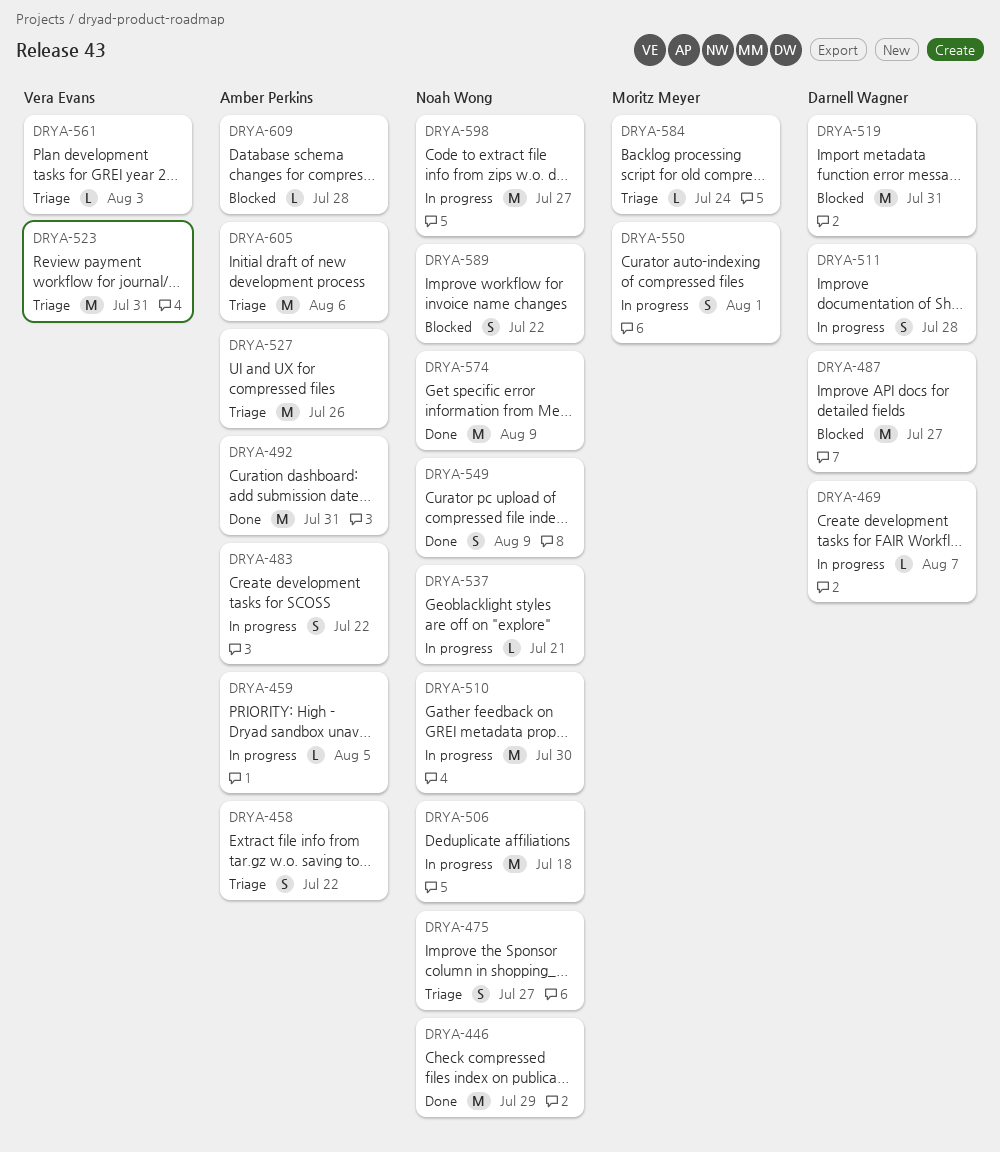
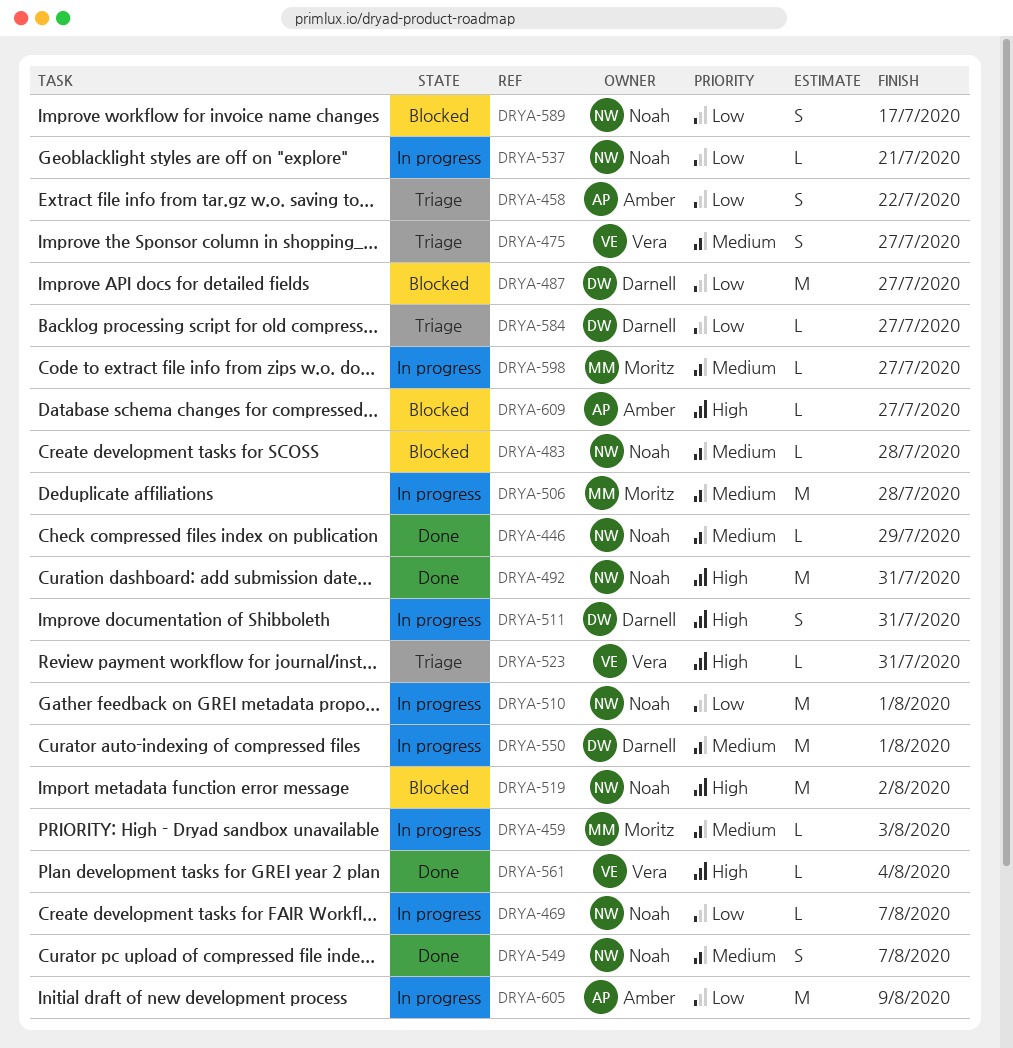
DRYA-446, estimate: M -> L
DRYA-459, owner: Amber Perkins -> Moritz Meyer
DRYA-459, due: Aug 5 -> Aug 3
DRYA-469, owner: Darnell Wagner -> Noah Wong
DRYA-475, owner: Noah Wong -> Vera Evans
DRYA-483, status: In progress -> Blocked
DRYA-483, owner: Amber Perkins -> Noah Wong
DRYA-483, estimate: S -> L
DRYA-483, due: Jul 22 -> Jul 28
DRYA-492, owner: Amber Perkins -> Noah Wong
DRYA-506, owner: Noah Wong -> Moritz Meyer
DRYA-506, due: Jul 18 -> Jul 28
DRYA-510, due: Jul 30 -> Aug 1
DRYA-511, due: Jul 28 -> Jul 31
DRYA-519, owner: Darnell Wagner -> Noah Wong
DRYA-519, due: Jul 31 -> Aug 2
DRYA-523, estimate: M -> L
DRYA-527: present -> none
DRYA-549, due: Aug 9 -> Aug 7
DRYA-550, owner: Moritz Meyer -> Darnell Wagner
DRYA-550, estimate: S -> M
DRYA-561, status: Triage -> Done
DRYA-561, due: Aug 3 -> Aug 4
DRYA-574: present -> none
DRYA-584, owner: Moritz Meyer -> Darnell Wagner
DRYA-584, due: Jul 24 -> Jul 27
DRYA-589, due: Jul 22 -> Jul 17
DRYA-598, owner: Noah Wong -> Moritz Meyer
DRYA-598, estimate: M -> L
DRYA-605, status: Triage -> In progress
DRYA-605, due: Aug 6 -> Aug 9
DRYA-609, due: Jul 28 -> Jul 27

